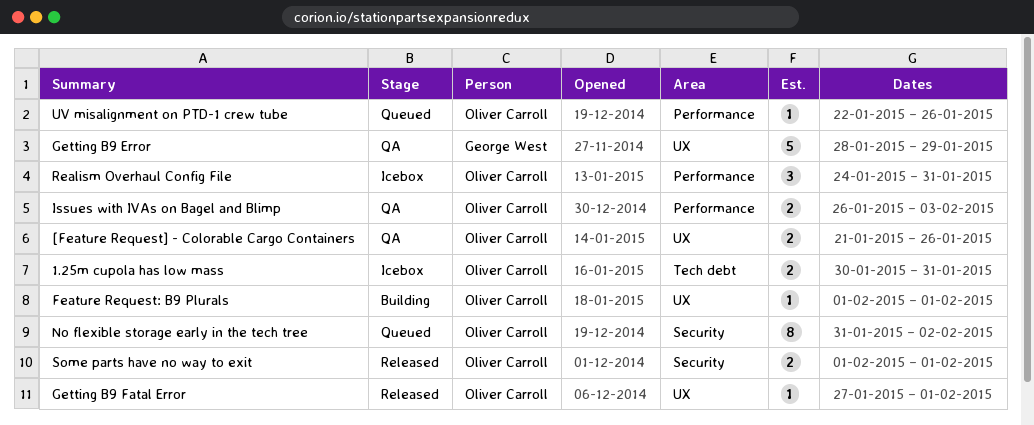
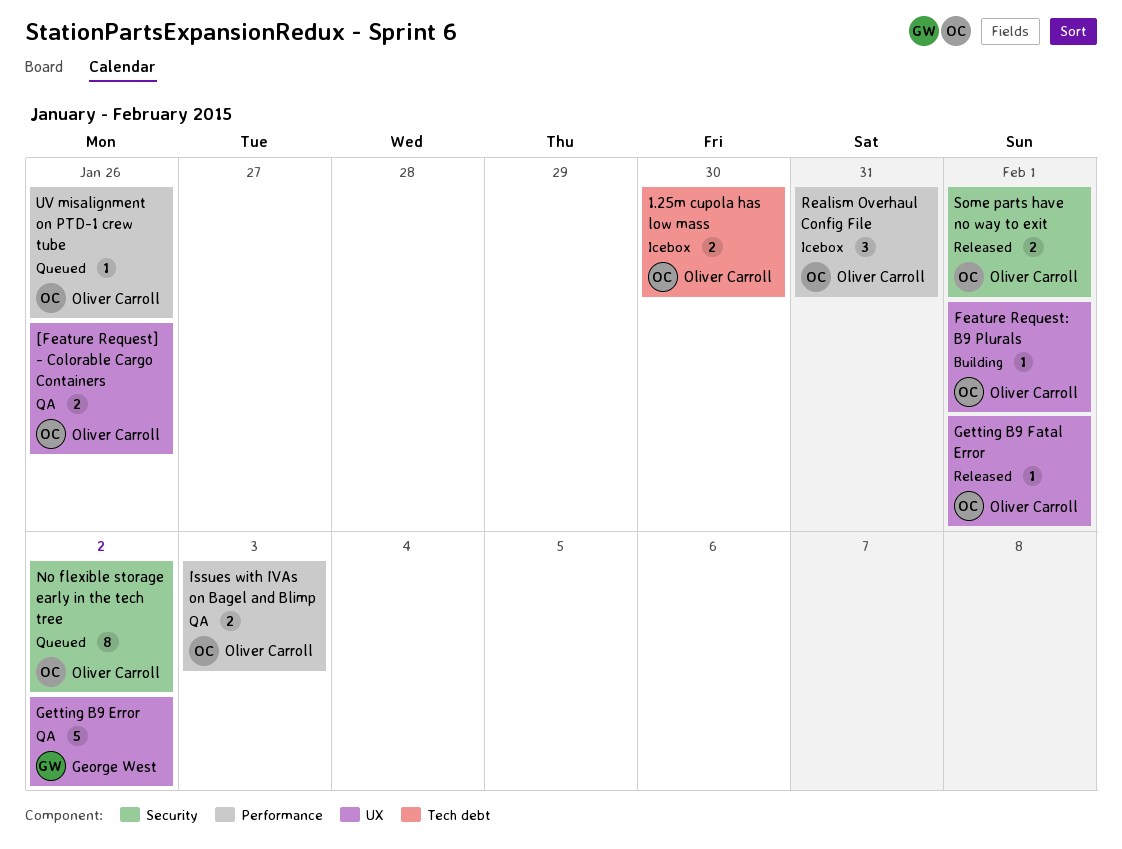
1.25m cupola has low mass, due: Jan 31 -> Jan 30
Getting B9 Error, due: Jan 29 -> Feb 2

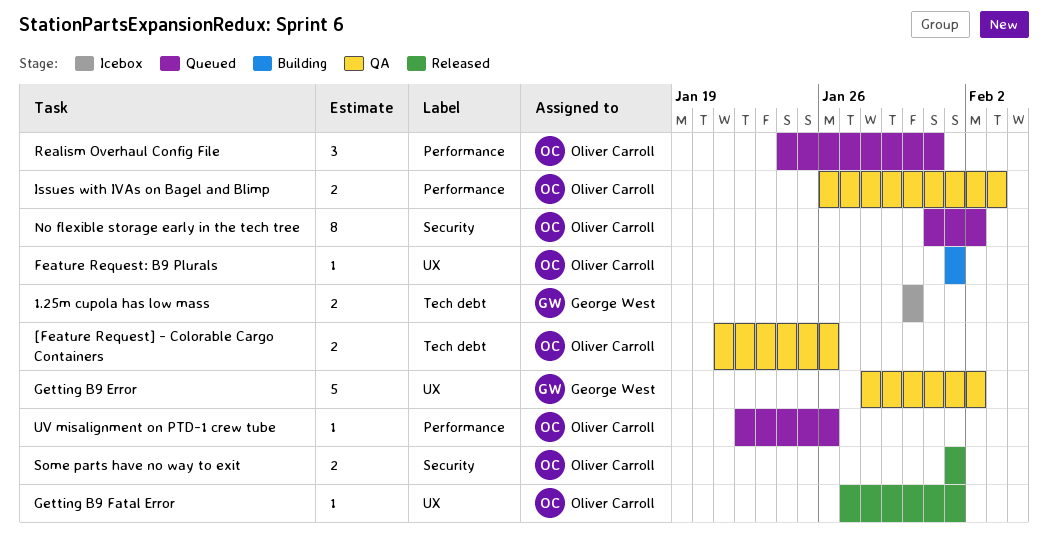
1.25m cupola has low mass, owner: Oliver Carroll -> George West
[Feature Request] - Colorable Cargo Containers, label: UX -> Tech debt
Realism Overhaul Config File, status: Icebox -> Queued

